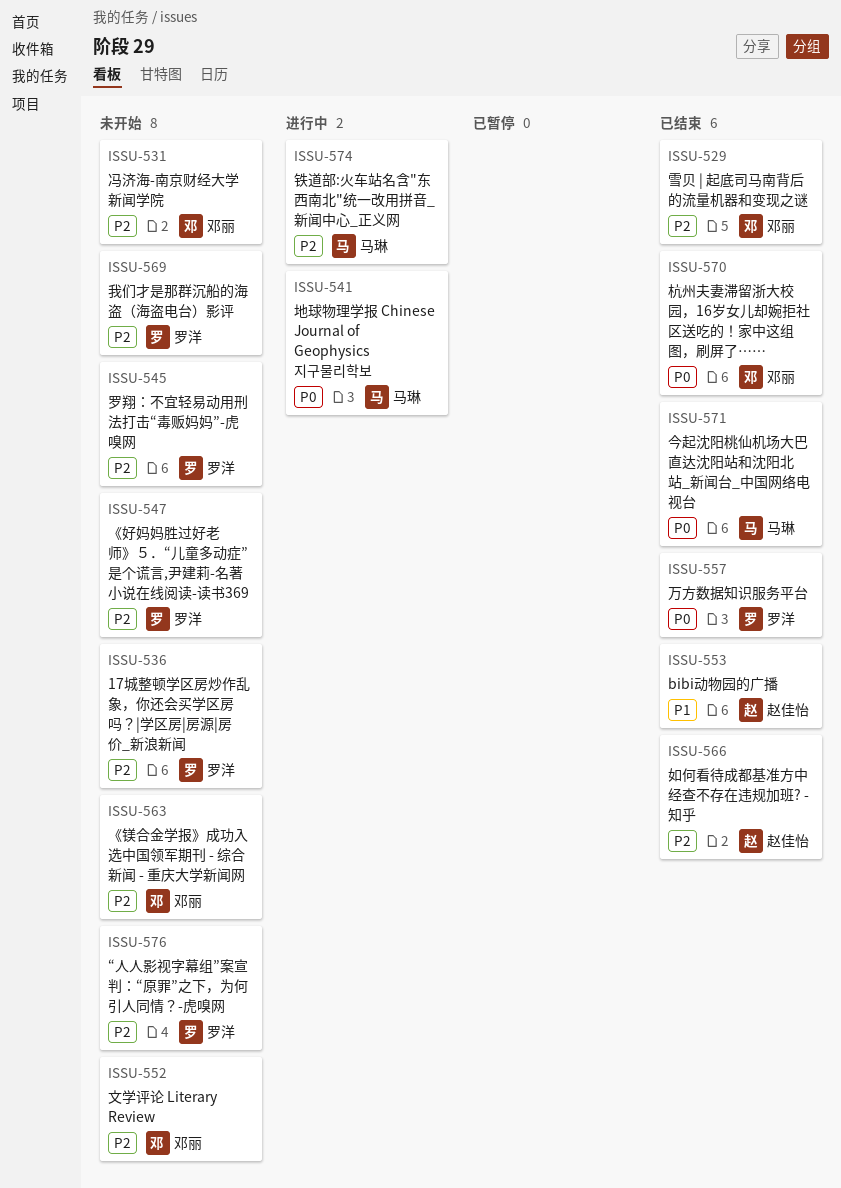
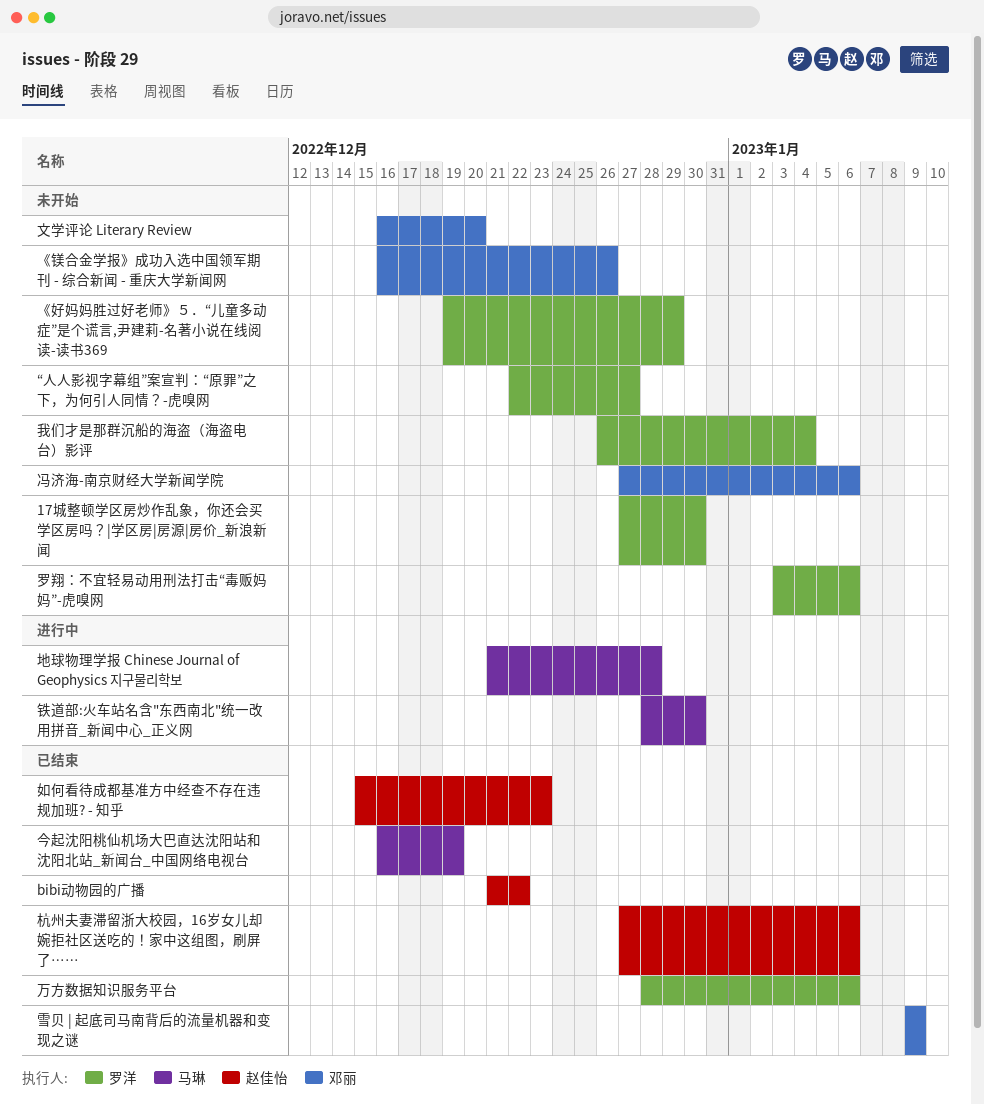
杭州夫妻滞留浙大校园，16岁女儿却婉拒社区送吃的！家中这组图，刷屏了……, owner: 邓丽 -> 赵佳怡

